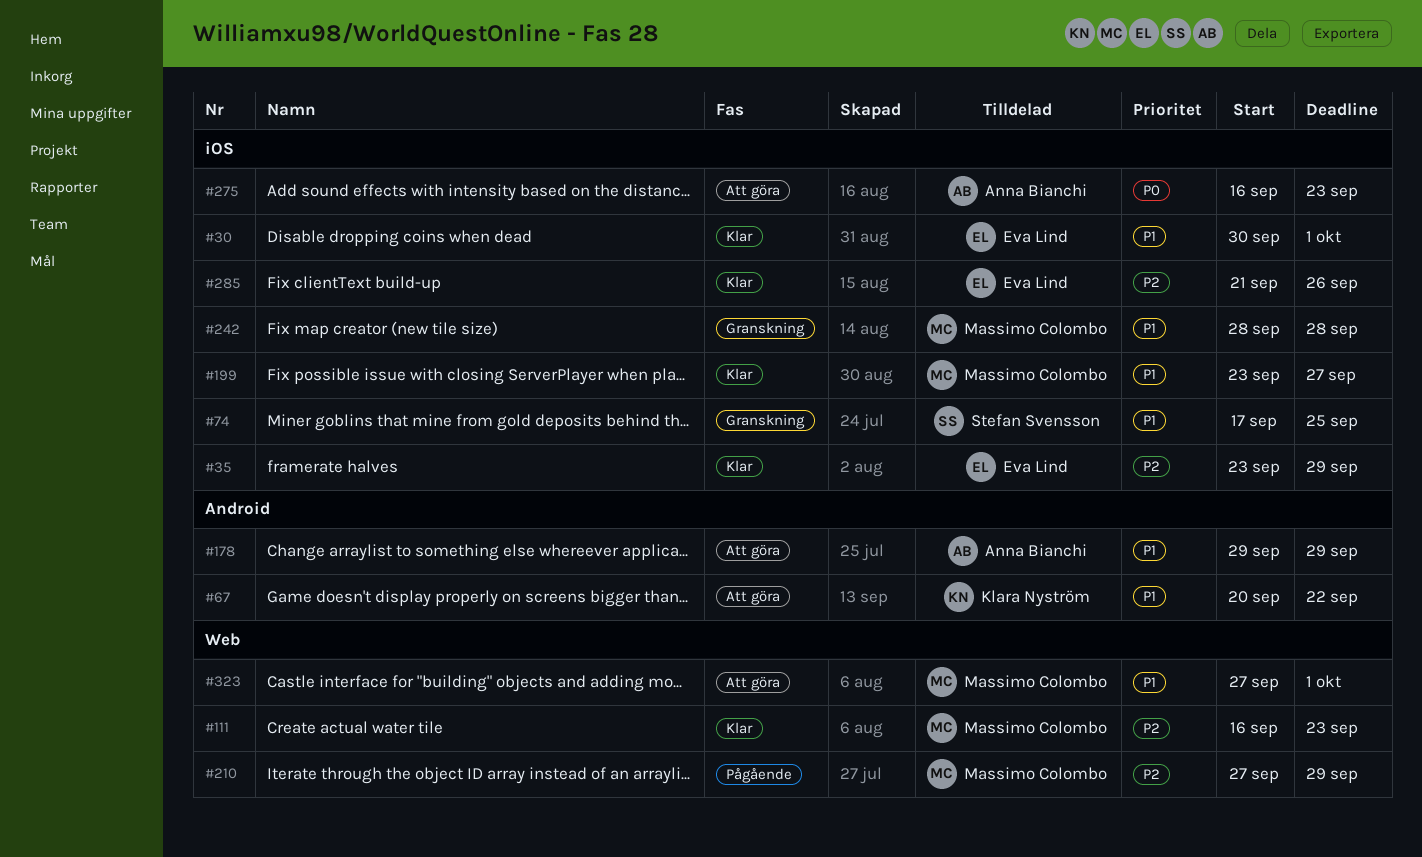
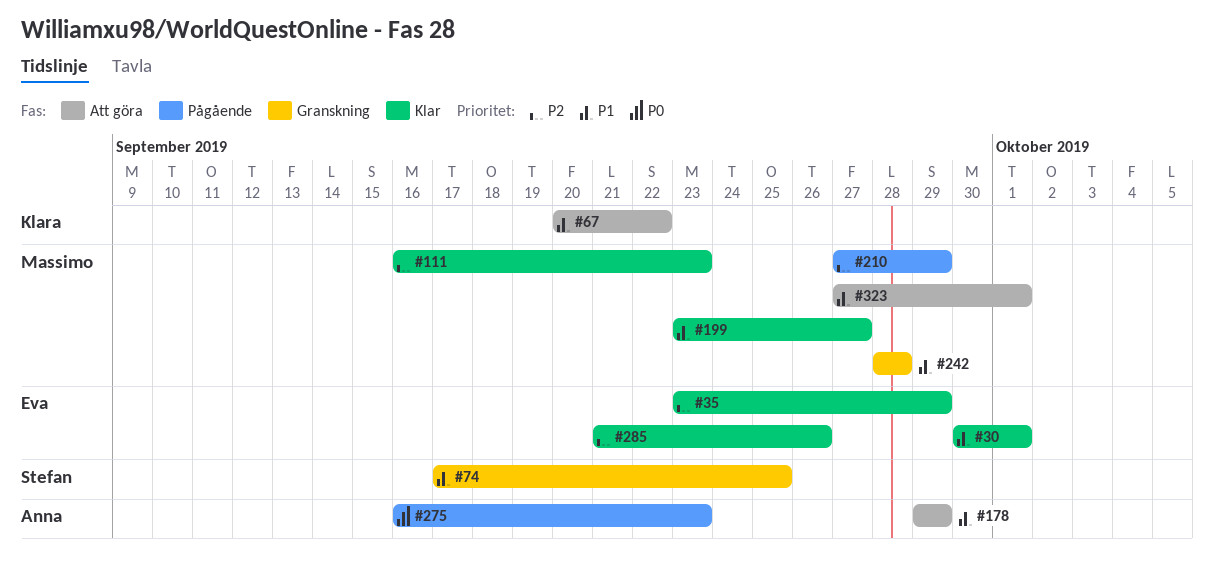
#275, status: Att göra -> Pågående

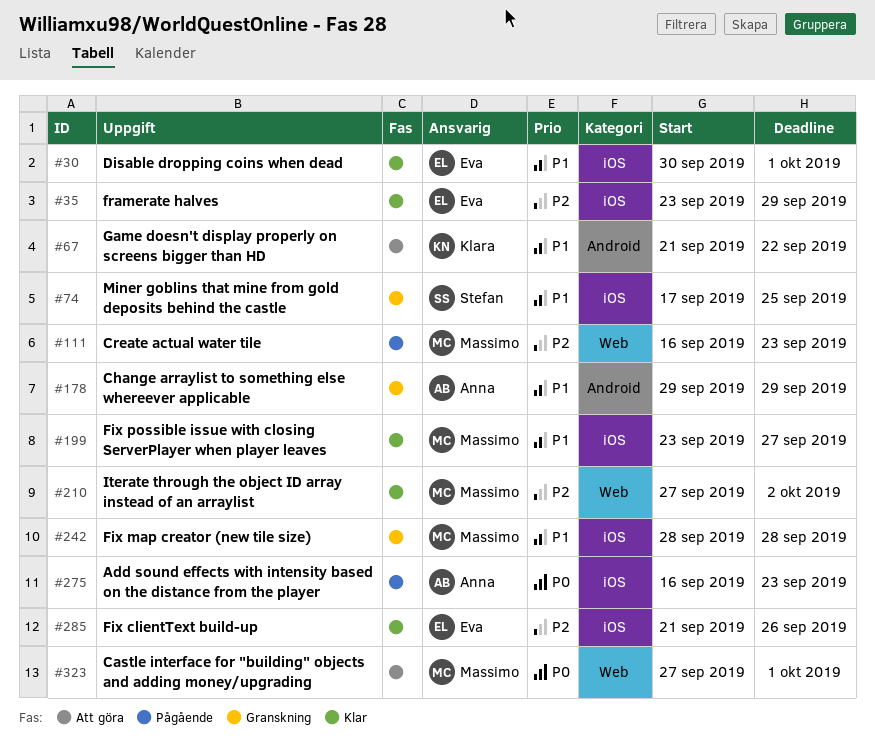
#67, start: Sep 20 -> Sep 21
#111, status: Klar -> Pågående
#178, status: Att göra -> Granskning
#210, status: Pågående -> Klar
#210, due: Sep 29 -> Oct 2
#323, priority: P1 -> P0

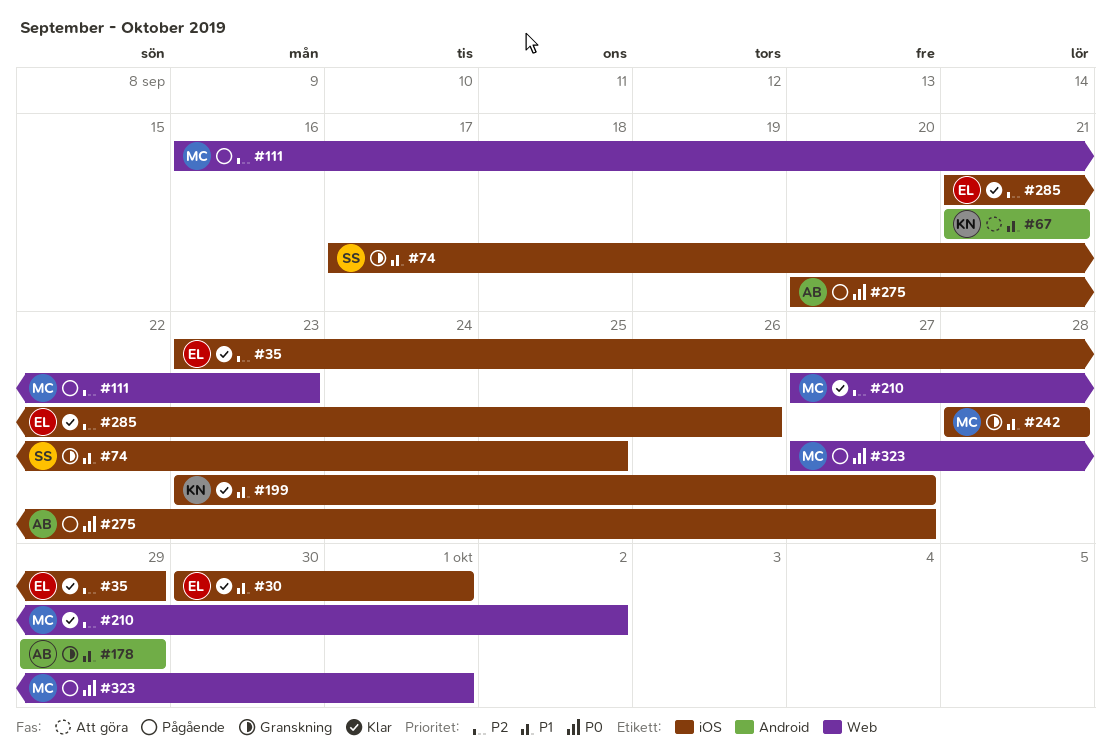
#67, due: Sep 22 -> Sep 21
#199, owner: Massimo -> Klara
#275, start: Sep 16 -> Sep 20
#275, due: Sep 23 -> Sep 27
#323, status: Att göra -> Pågående

